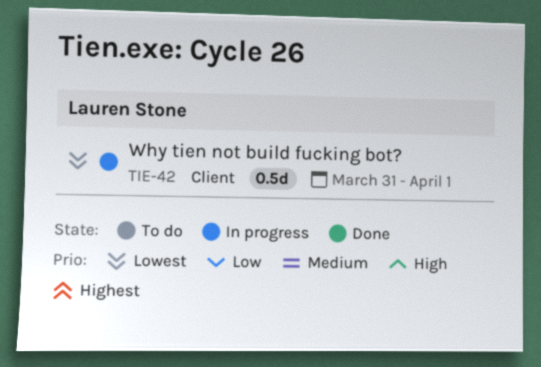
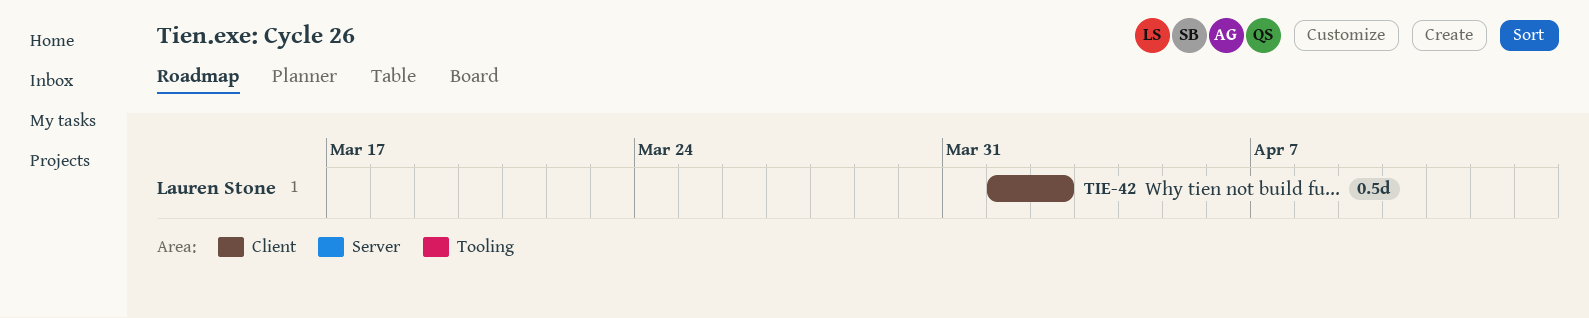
TIE-42, start: Mar 31 -> Apr 1
TIE-42, due: Apr 1 -> Apr 2

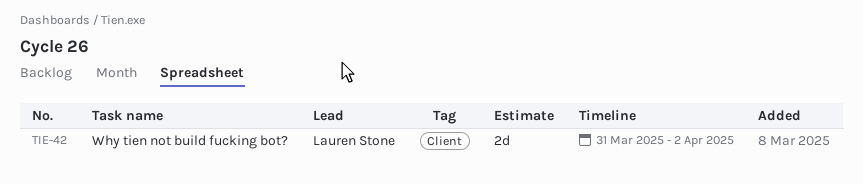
TIE-42, estimate: 0.5d -> 2d
TIE-42, start: Apr 1 -> Mar 31

